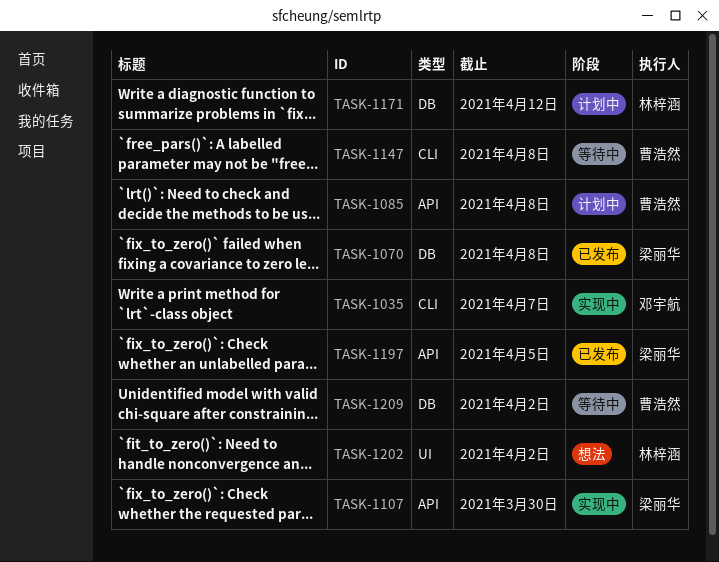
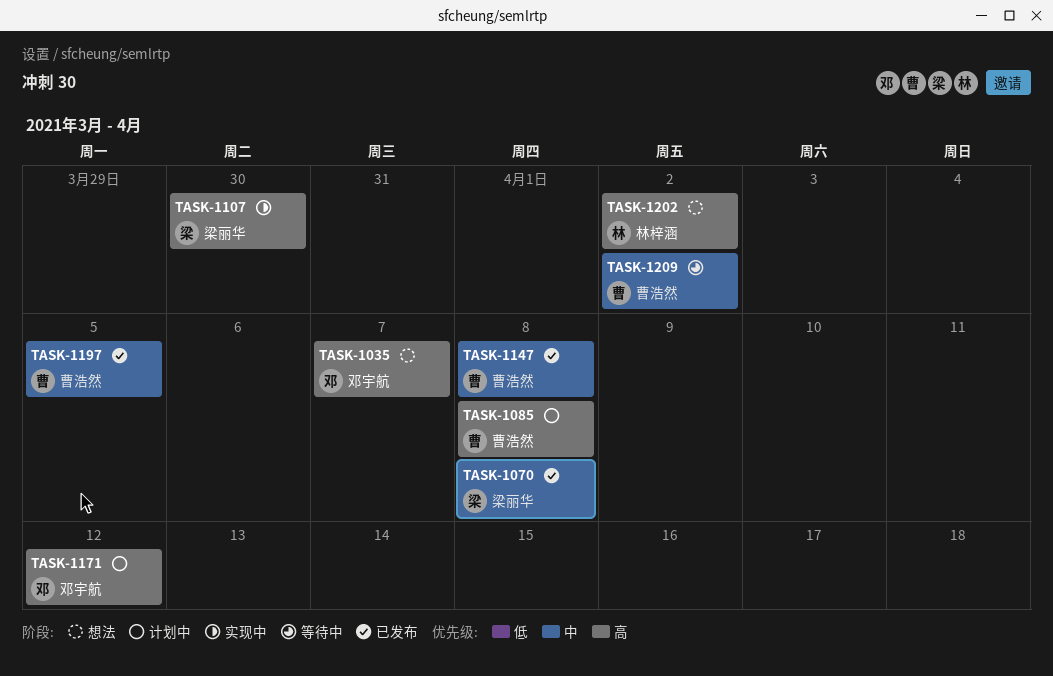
TASK-1035, status: 实现中 -> 想法
TASK-1147, status: 等待中 -> 已发布
TASK-1171, owner: 林梓涵 -> 邓宇航
TASK-1197, owner: 梁丽华 -> 曹浩然

